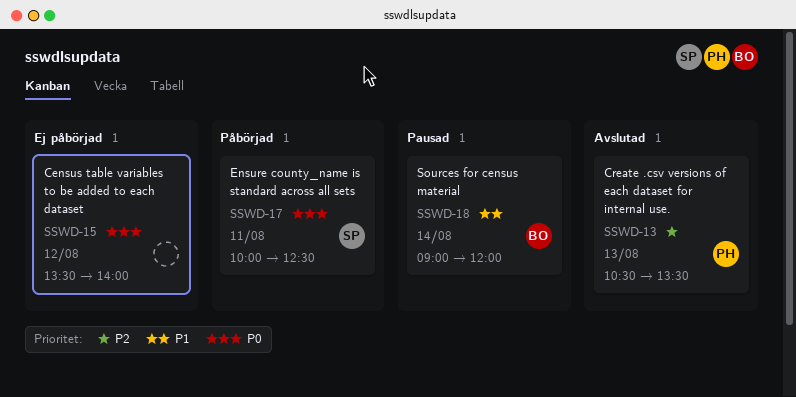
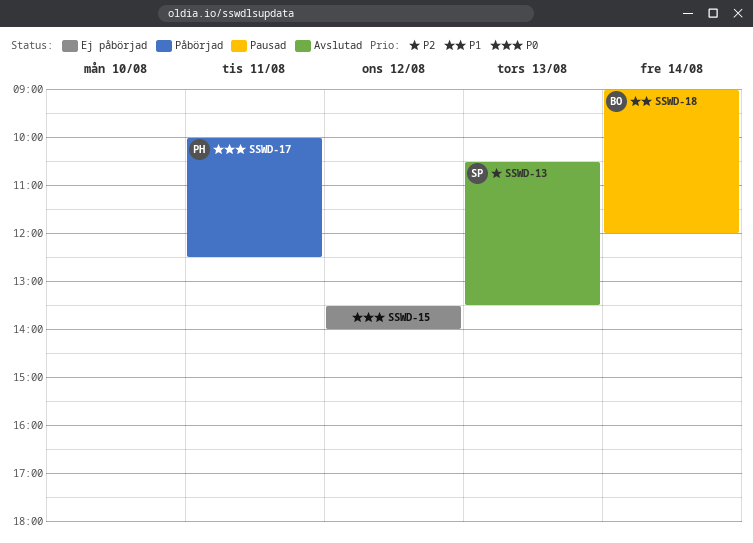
SSWD-13, owner: PH -> SP
SSWD-17, owner: SP -> PH

